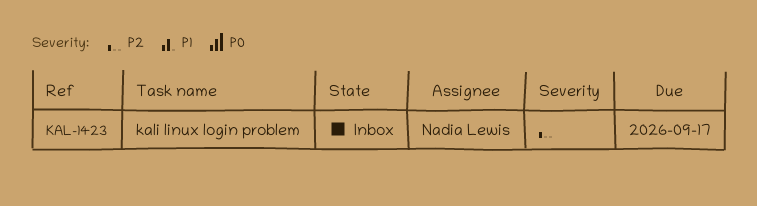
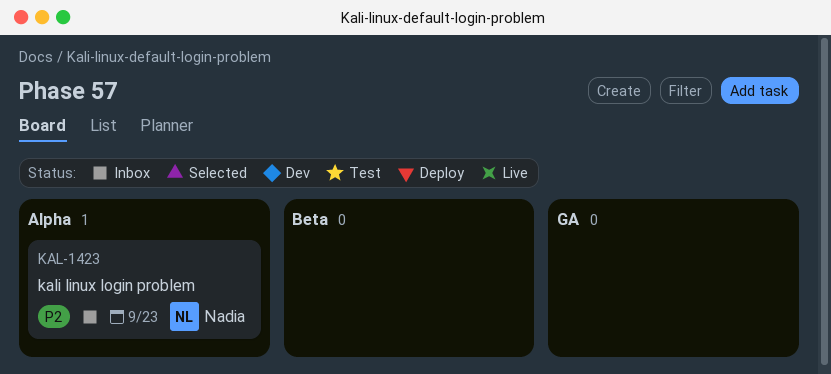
KAL-1423, due: Sep 17 -> Sep 23

